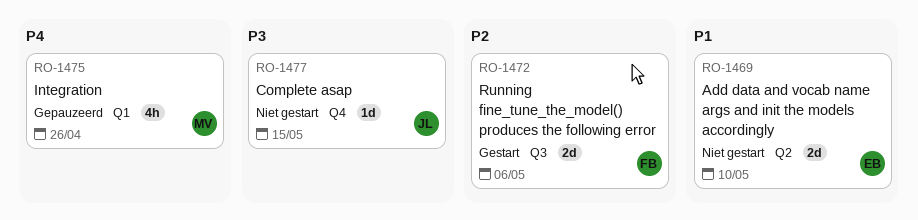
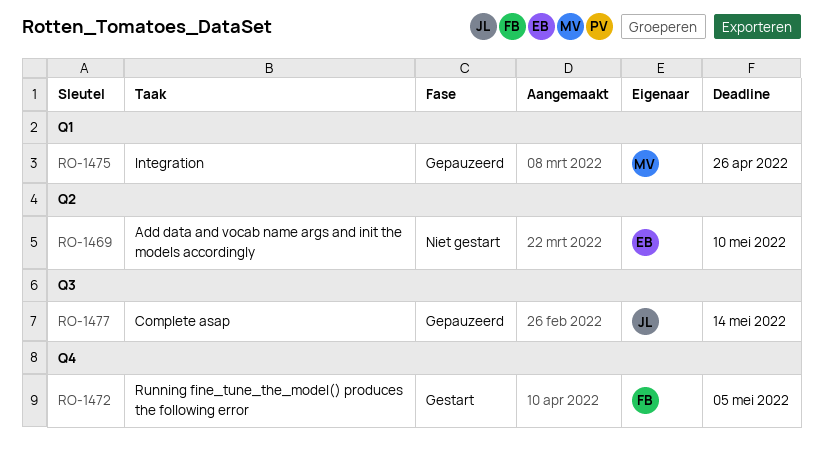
RO-1472, label: Q3 -> Q4
RO-1472, due: May 6 -> May 5
RO-1477, status: Niet gestart -> Gepauzeerd
RO-1477, label: Q4 -> Q3
RO-1477, due: May 15 -> May 14

